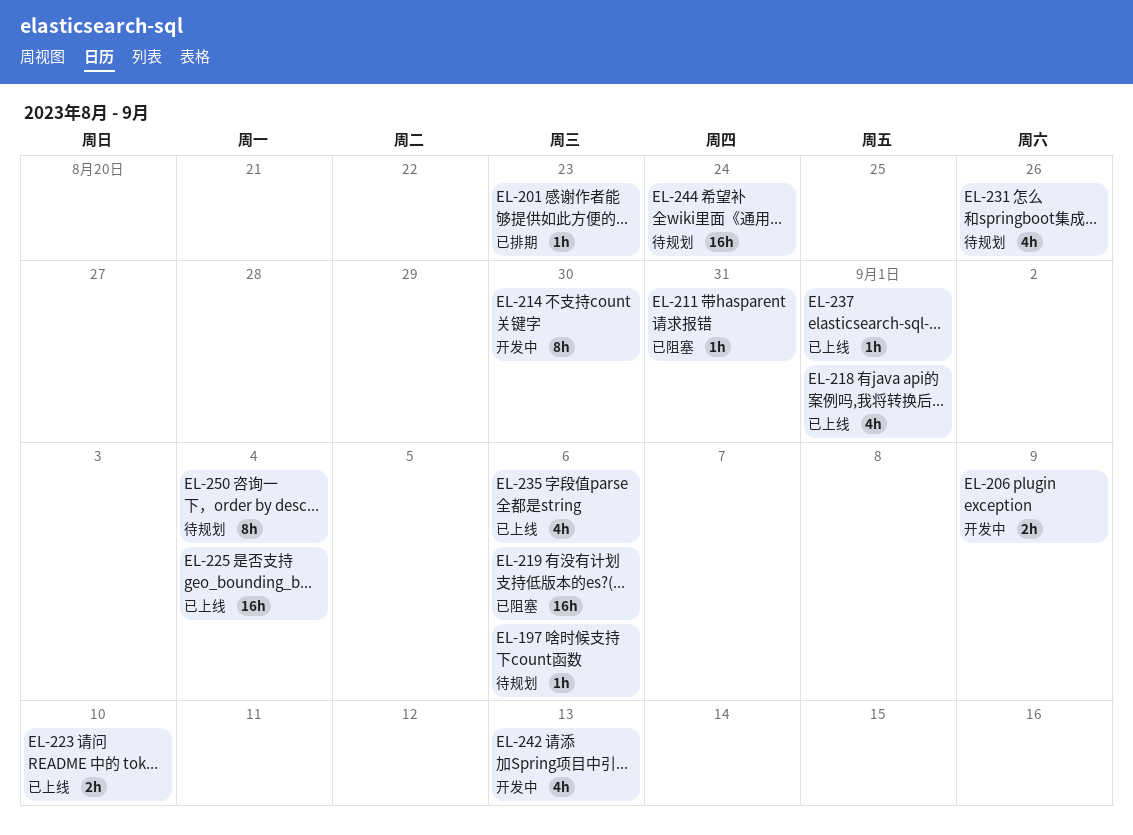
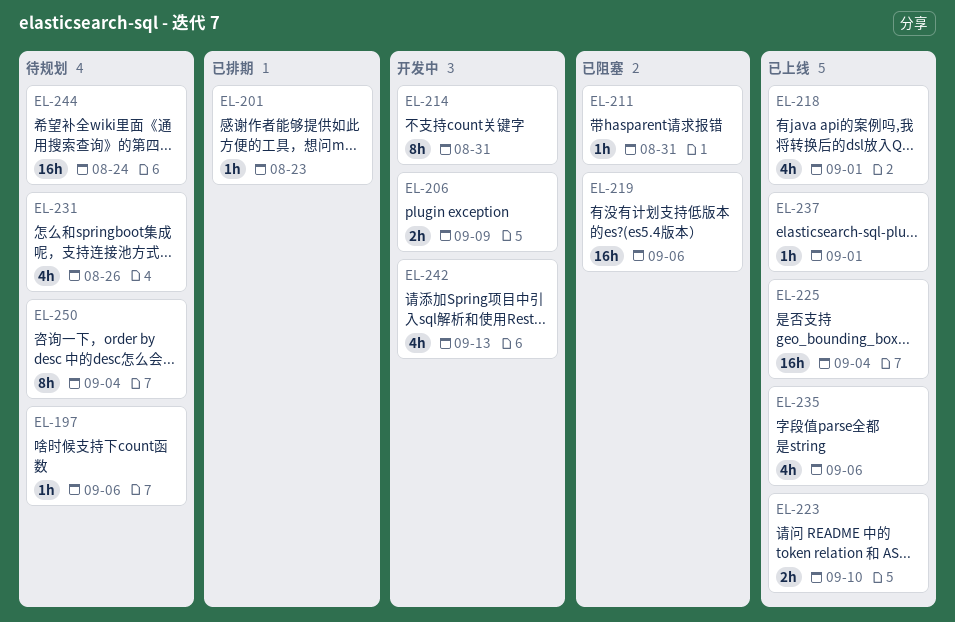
EL-214, due: Aug 30 -> Aug 31

